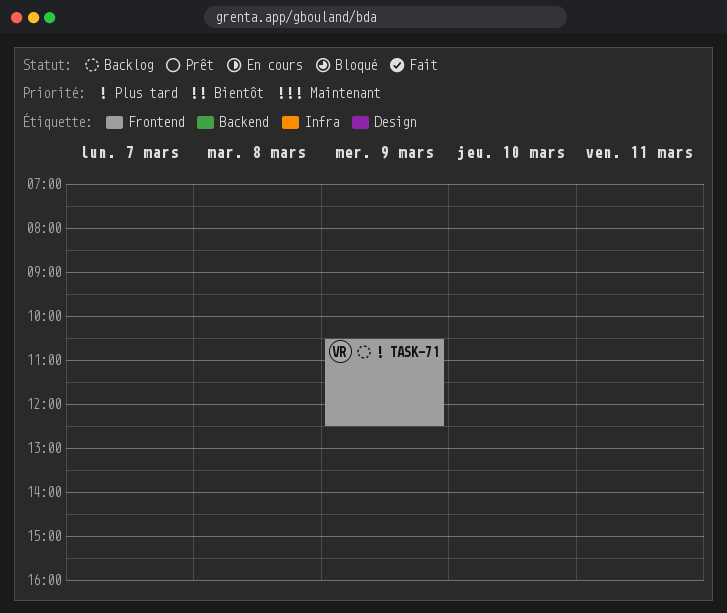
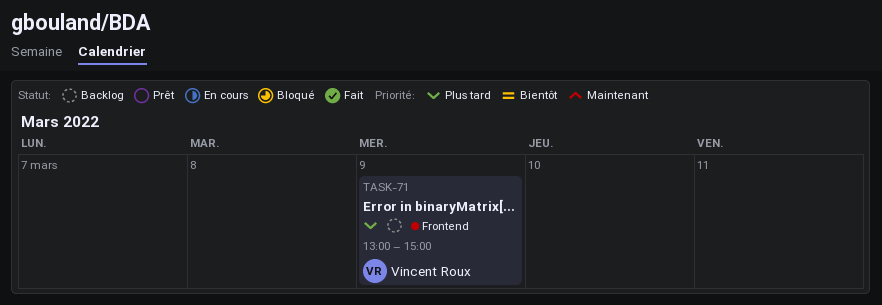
TASK-71, begins: 10:30 -> 13:00
TASK-71, ends: 12:30 -> 15:00

